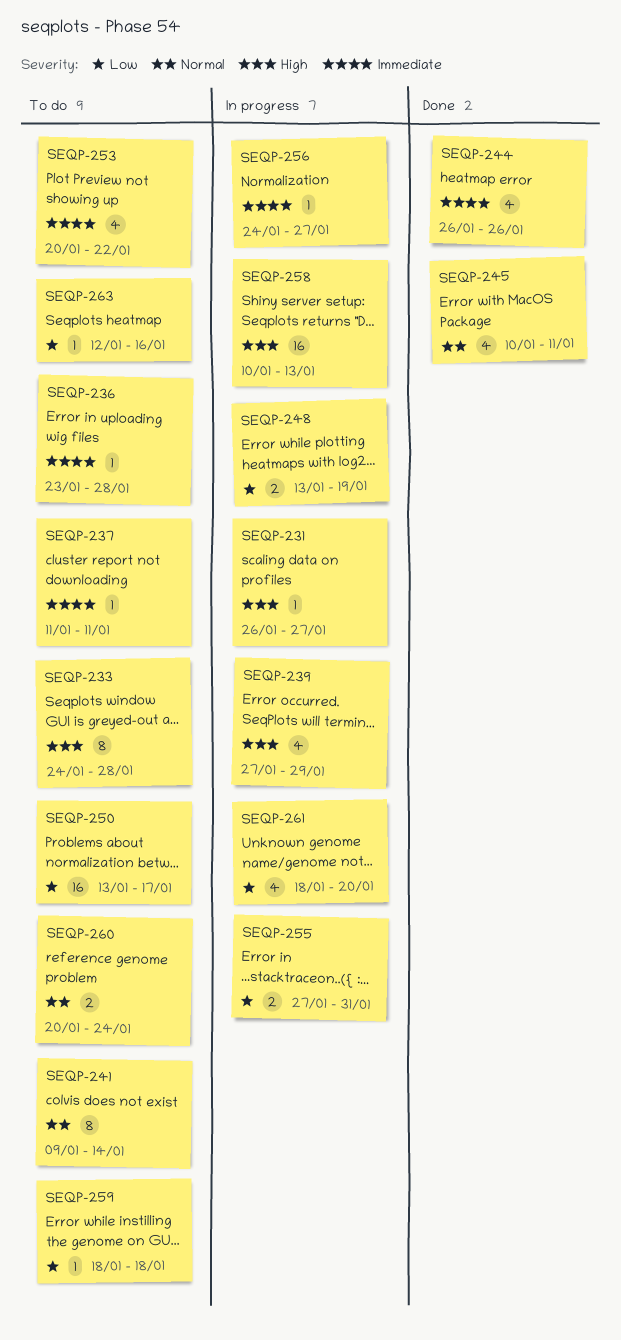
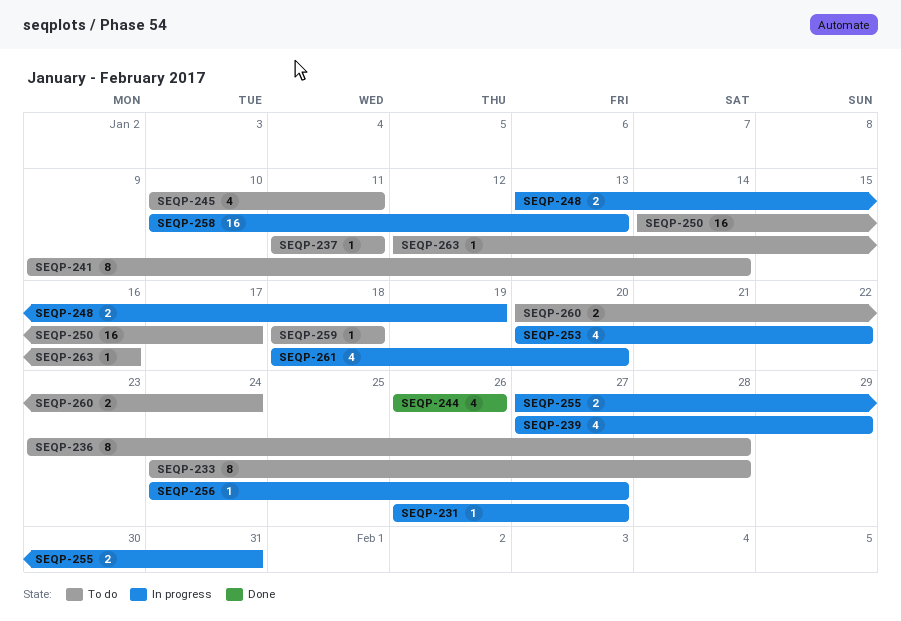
SEQP-236, estimate: 1 -> 8
SEQP-245, status: Done -> To do
SEQP-250, start: Jan 13 -> Jan 14
SEQP-253, status: To do -> In progress

